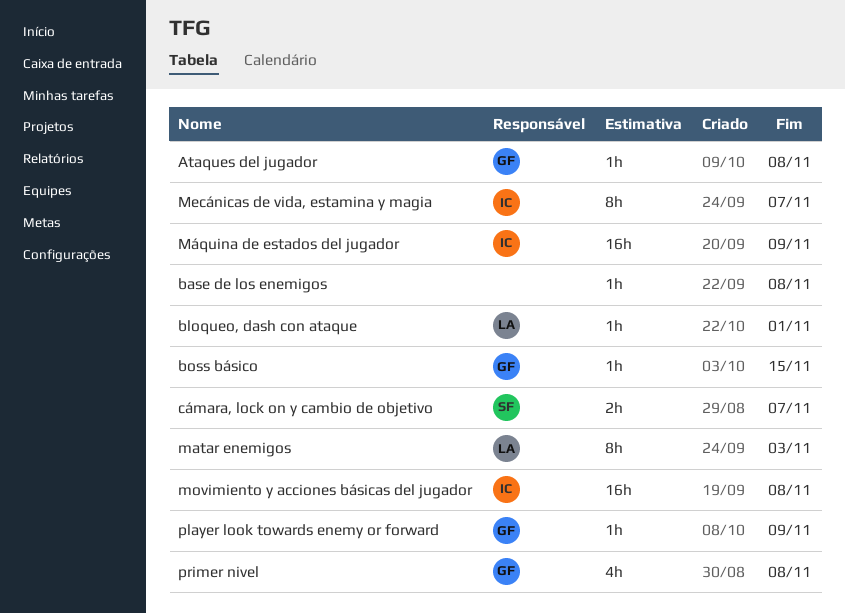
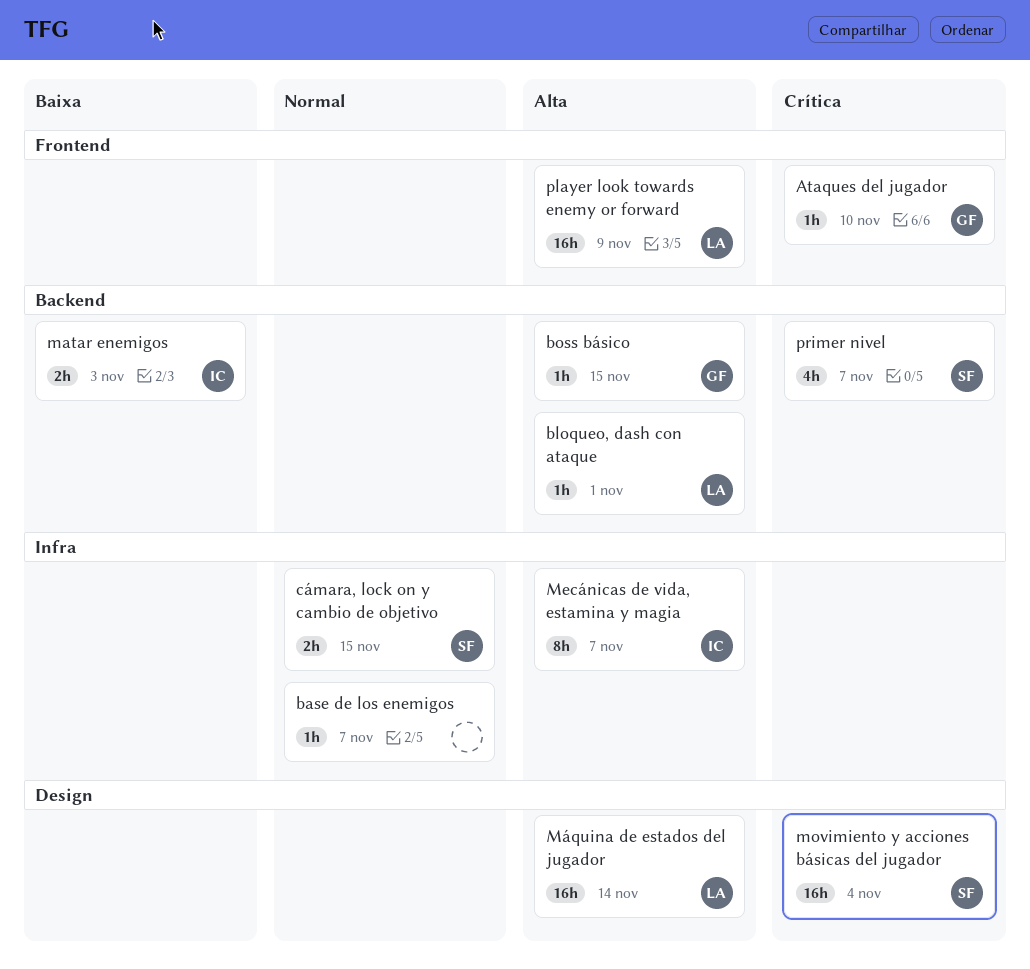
Ataques del jugador, due: Nov 8 -> Nov 10
base de los enemigos, due: Nov 8 -> Nov 7
cámara, lock on y cambio de objetivo, due: Nov 7 -> Nov 15
matar enemigos, owner: LA -> IC
matar enemigos, estimate: 8h -> 2h
movimiento y acciones básicas del jugador, owner: IC -> SF
movimiento y acciones básicas del jugador, due: Nov 8 -> Nov 4
Máquina de estados del jugador, owner: IC -> LA
Máquina de estados del jugador, due: Nov 9 -> Nov 14
player look towards enemy or forward, owner: GF -> LA
player look towards enemy or forward, estimate: 1h -> 16h
primer nivel, owner: GF -> SF
primer nivel, due: Nov 8 -> Nov 7

